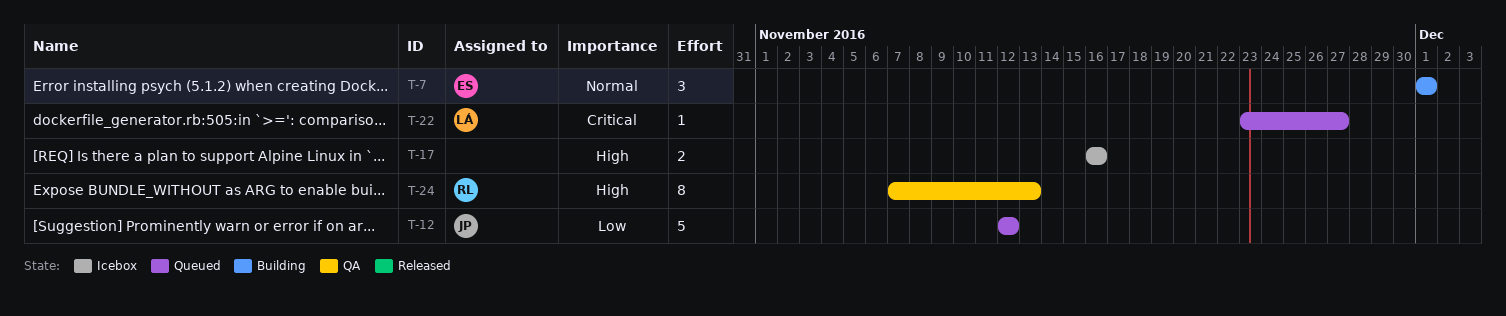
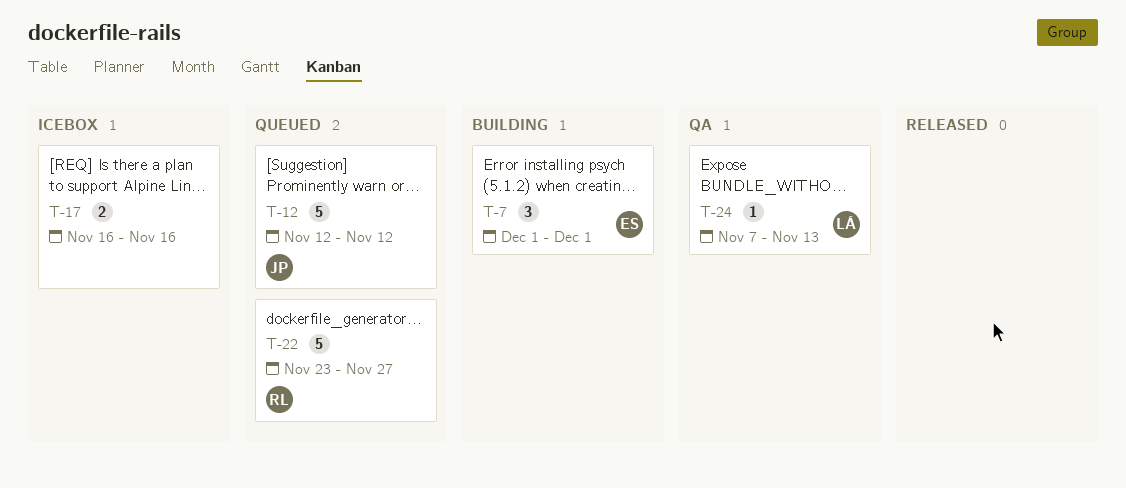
T-22, owner: LÁ -> RL
T-22, estimate: 1 -> 5
T-24, owner: RL -> LÁ
T-24, estimate: 8 -> 1

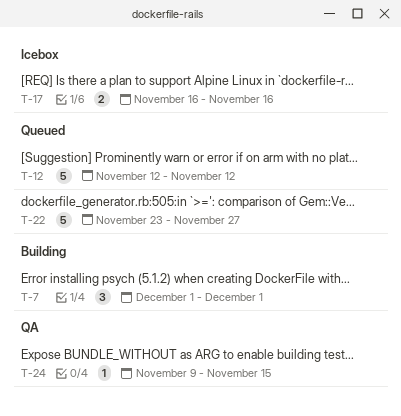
T-24, start: Nov 7 -> Nov 9
T-24, due: Nov 13 -> Nov 15

